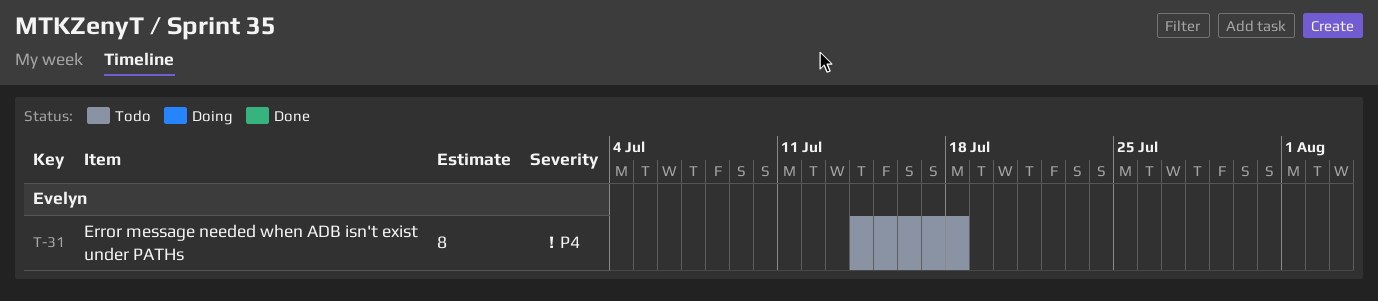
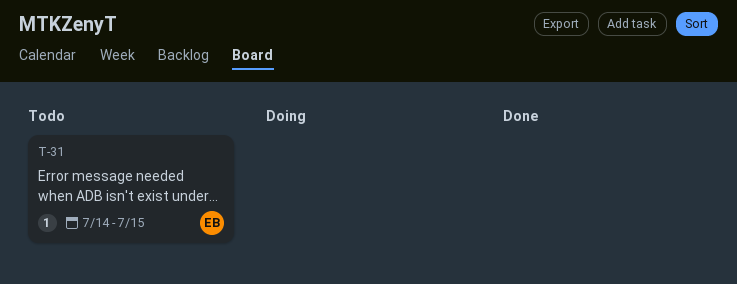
T-31, estimate: 8 -> 1
T-31, due: Jul 18 -> Jul 15

